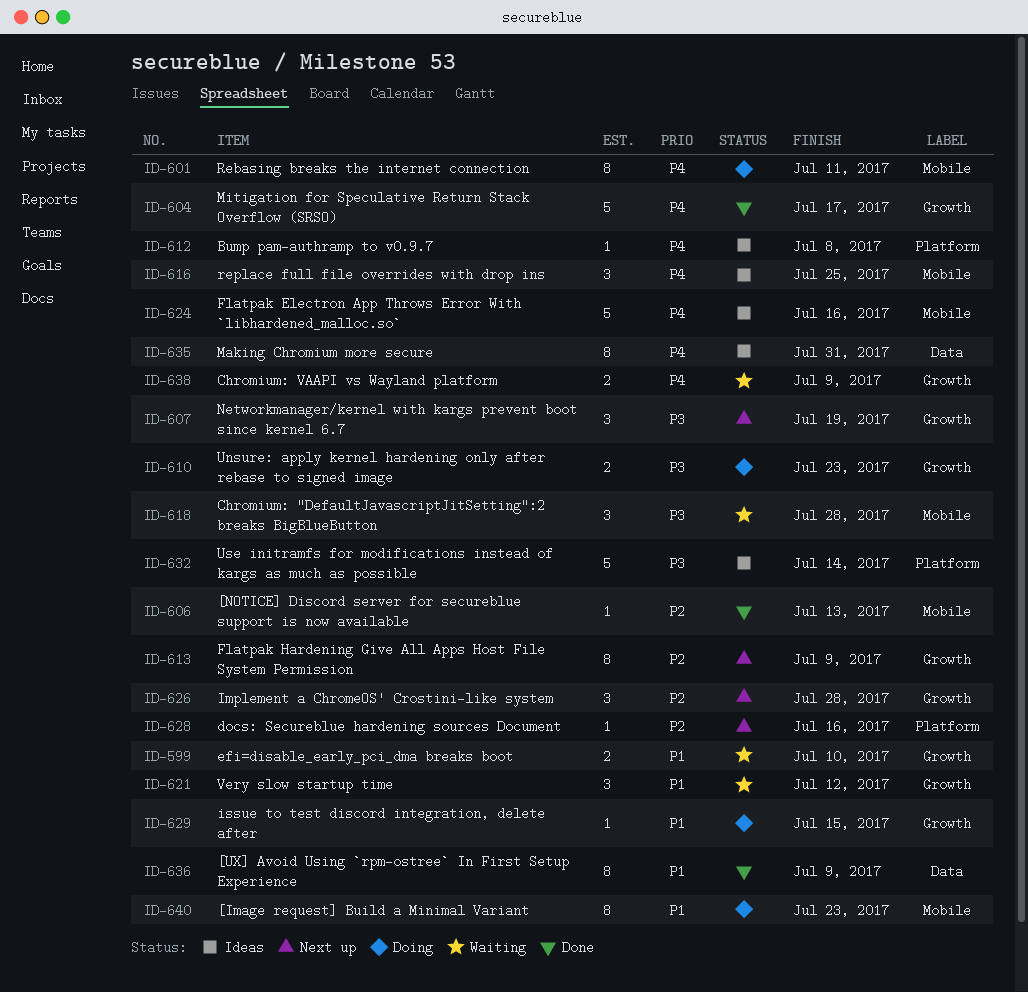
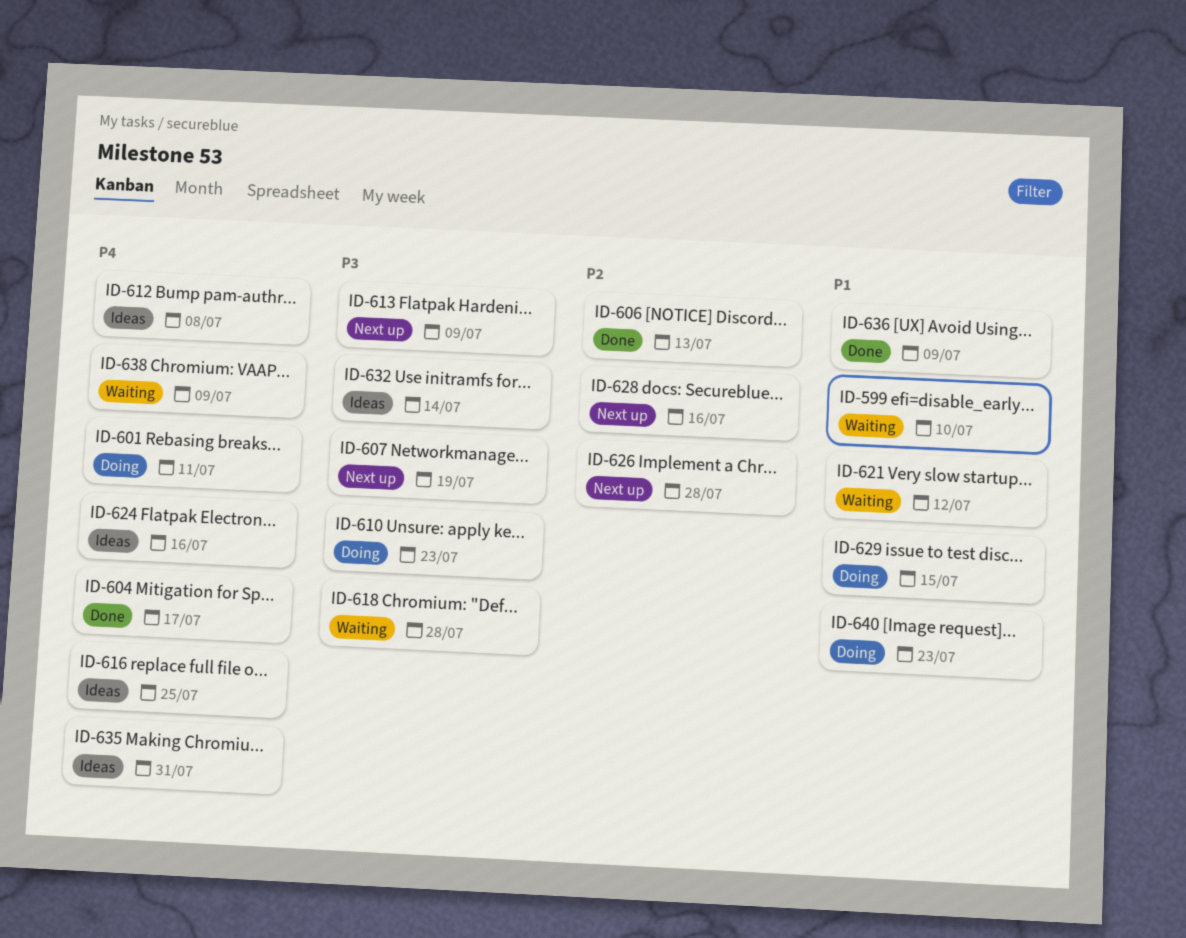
ID-613, priority: P2 -> P3

